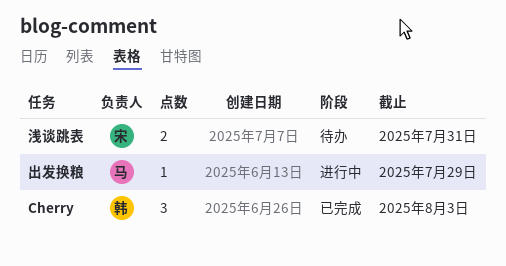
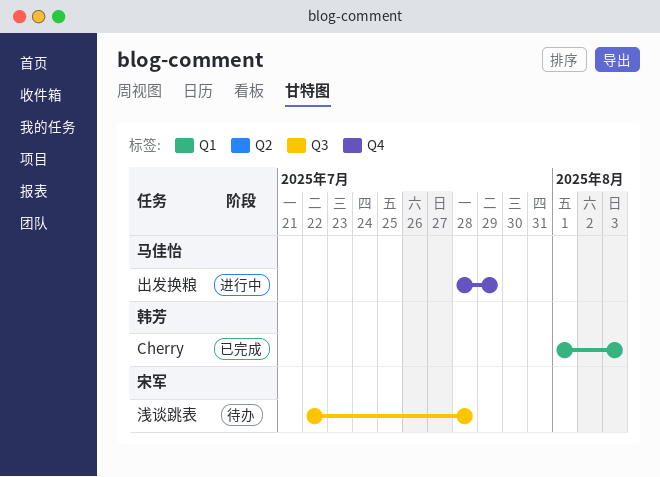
浅谈跳表, due: Jul 31 -> Jul 28

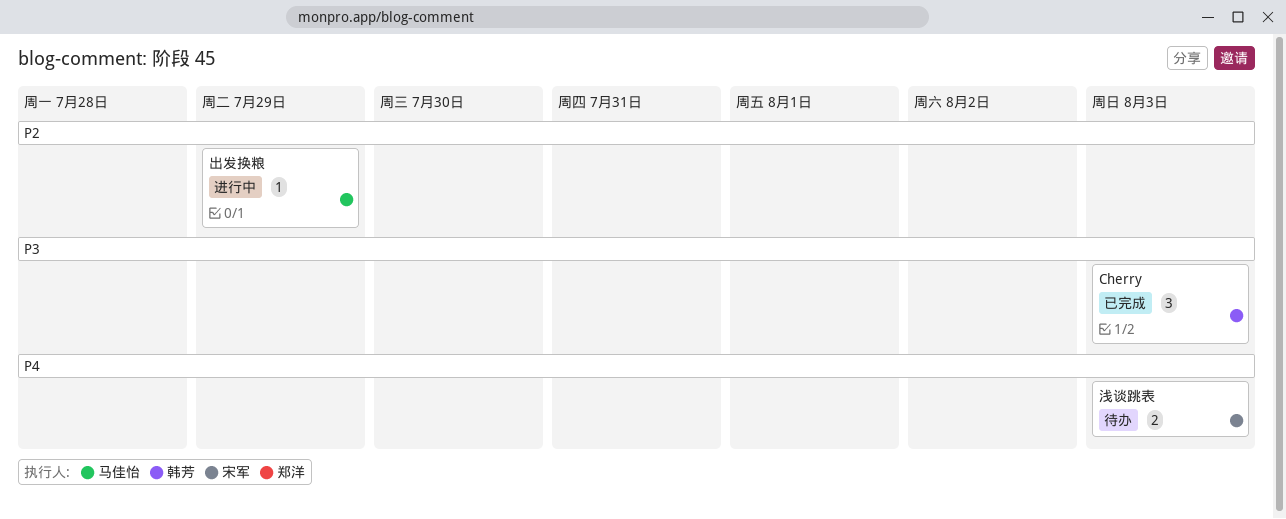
浅谈跳表, due: Jul 28 -> Aug 3

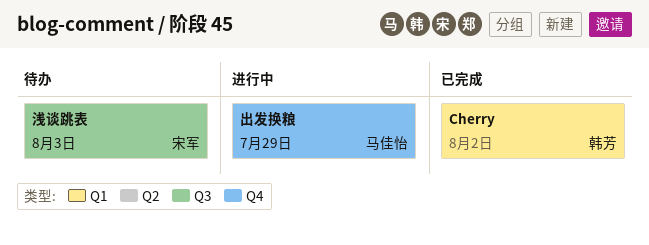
Cherry, due: Aug 3 -> Aug 2

